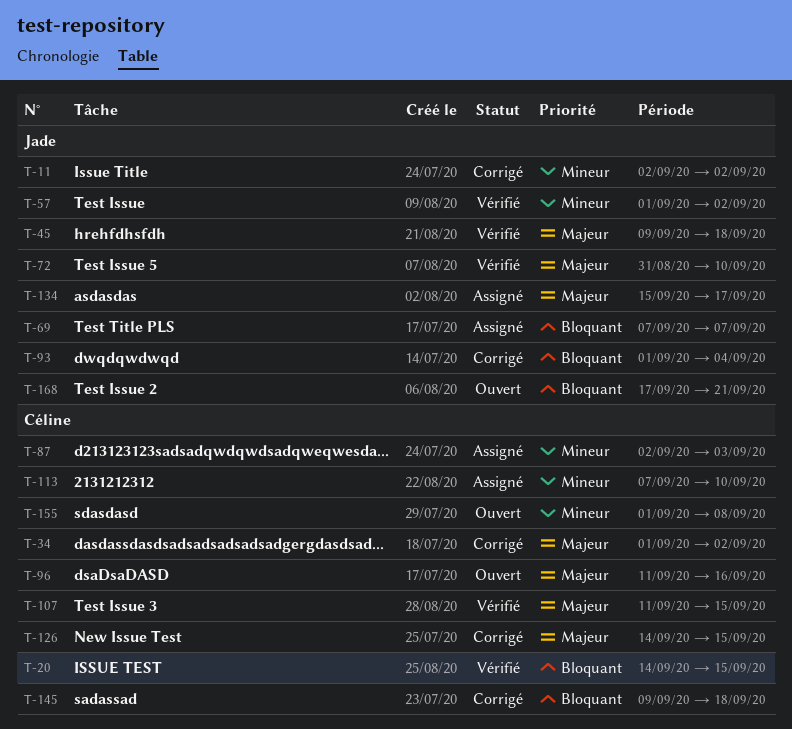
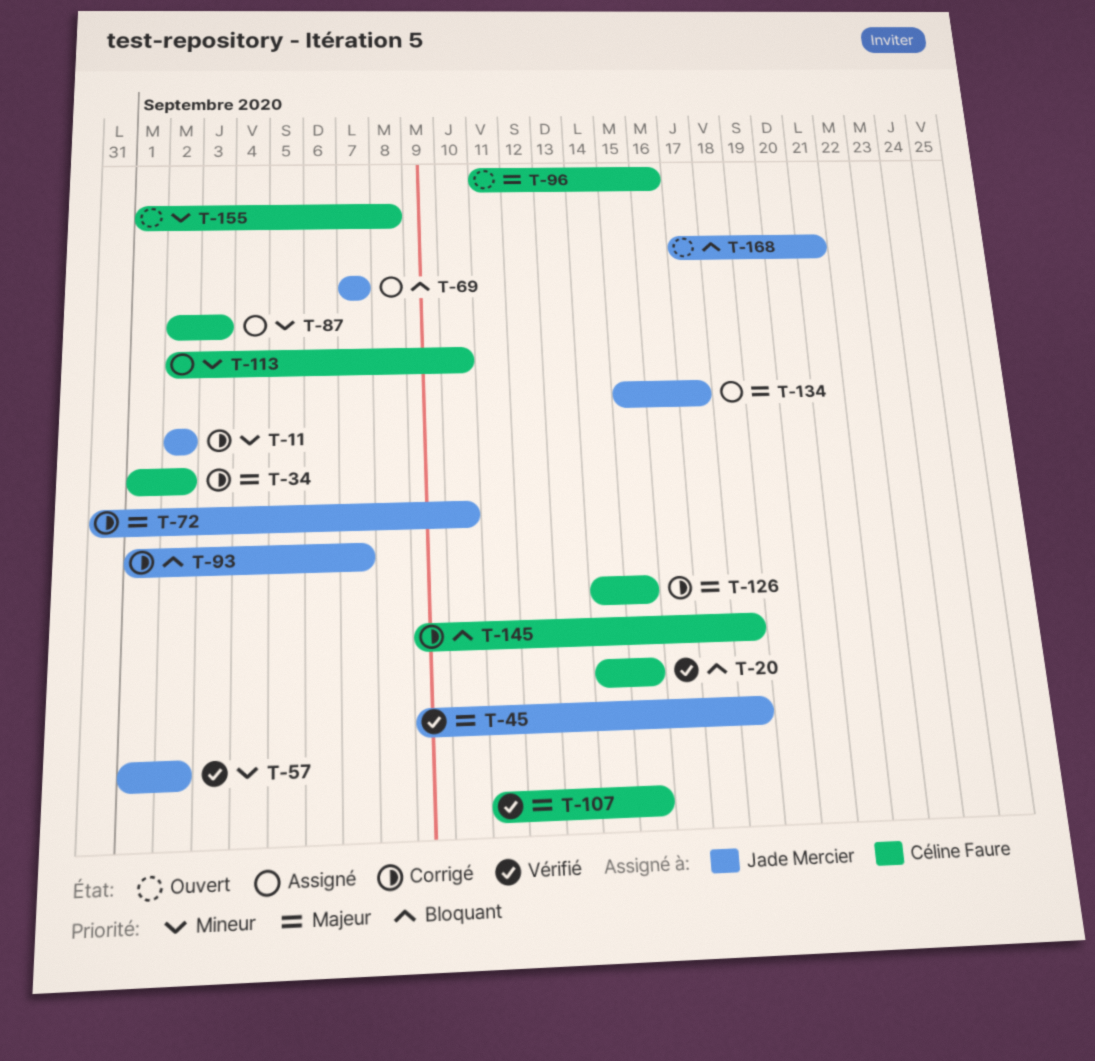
T-72, status: Vérifié -> Corrigé
T-93, due: Sep 4 -> Sep 7
T-113, start: Sep 7 -> Sep 2

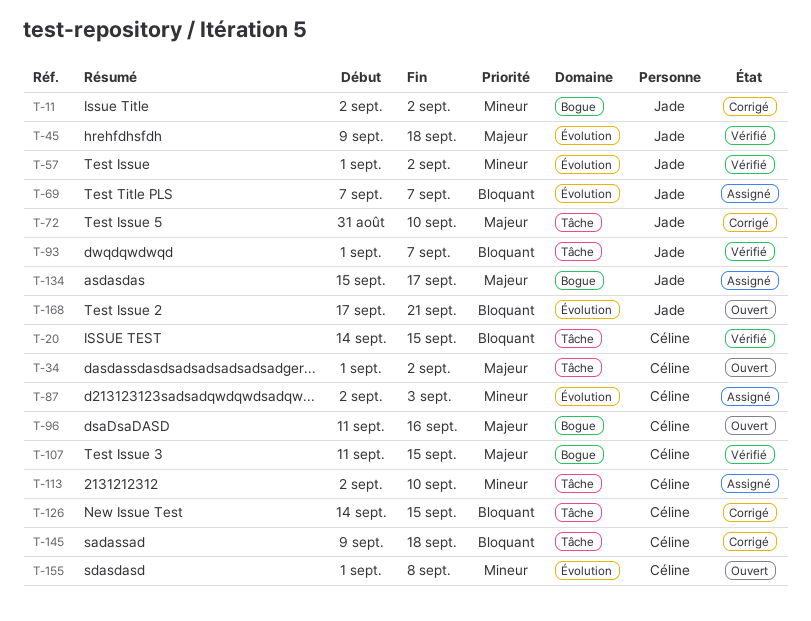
T-34, status: Corrigé -> Ouvert
T-93, status: Corrigé -> Vérifié
T-126, priority: Majeur -> Bloquant

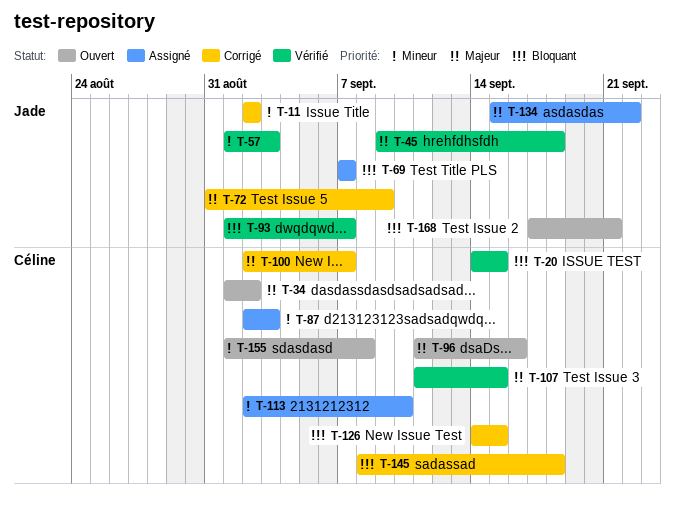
T-57, due: Sep 2 -> Sep 3
T-72, due: Sep 10 -> Sep 9
T-100: none -> present
T-134, due: Sep 17 -> Sep 22
T-145, start: Sep 9 -> Sep 8

